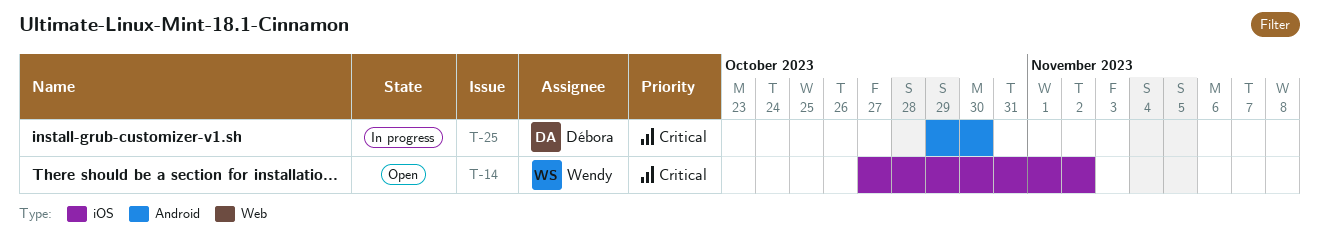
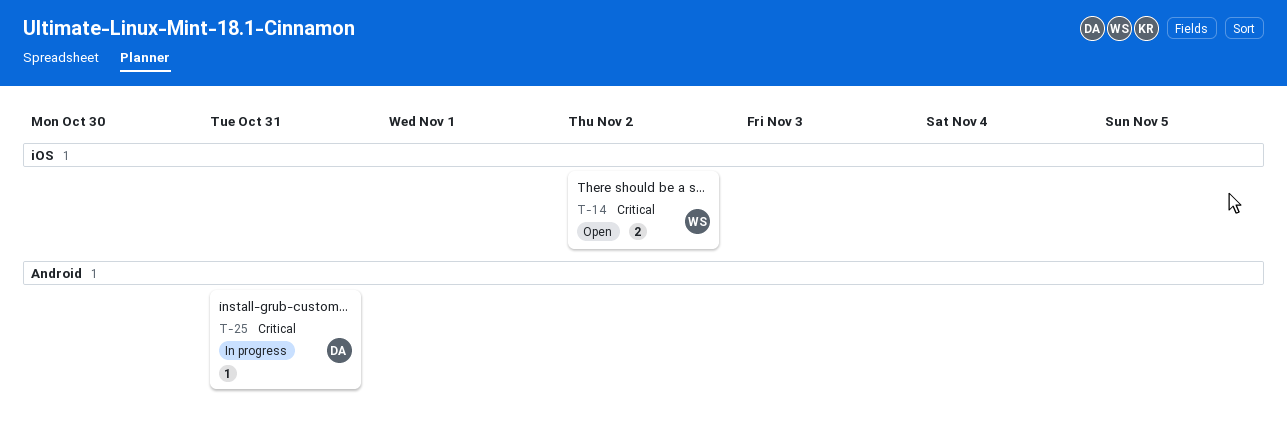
T-25, due: Oct 30 -> Oct 31

